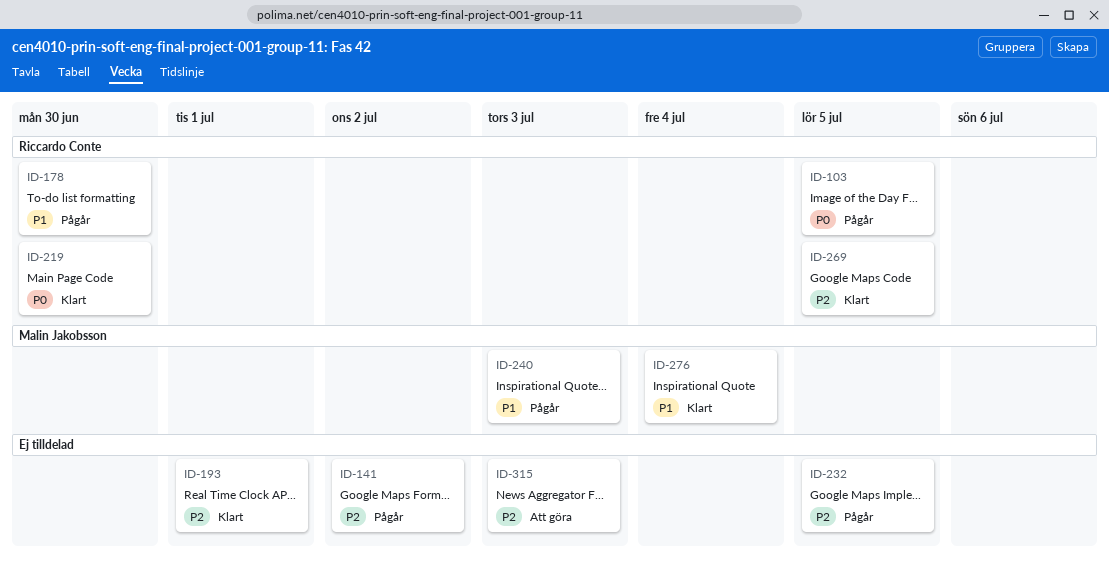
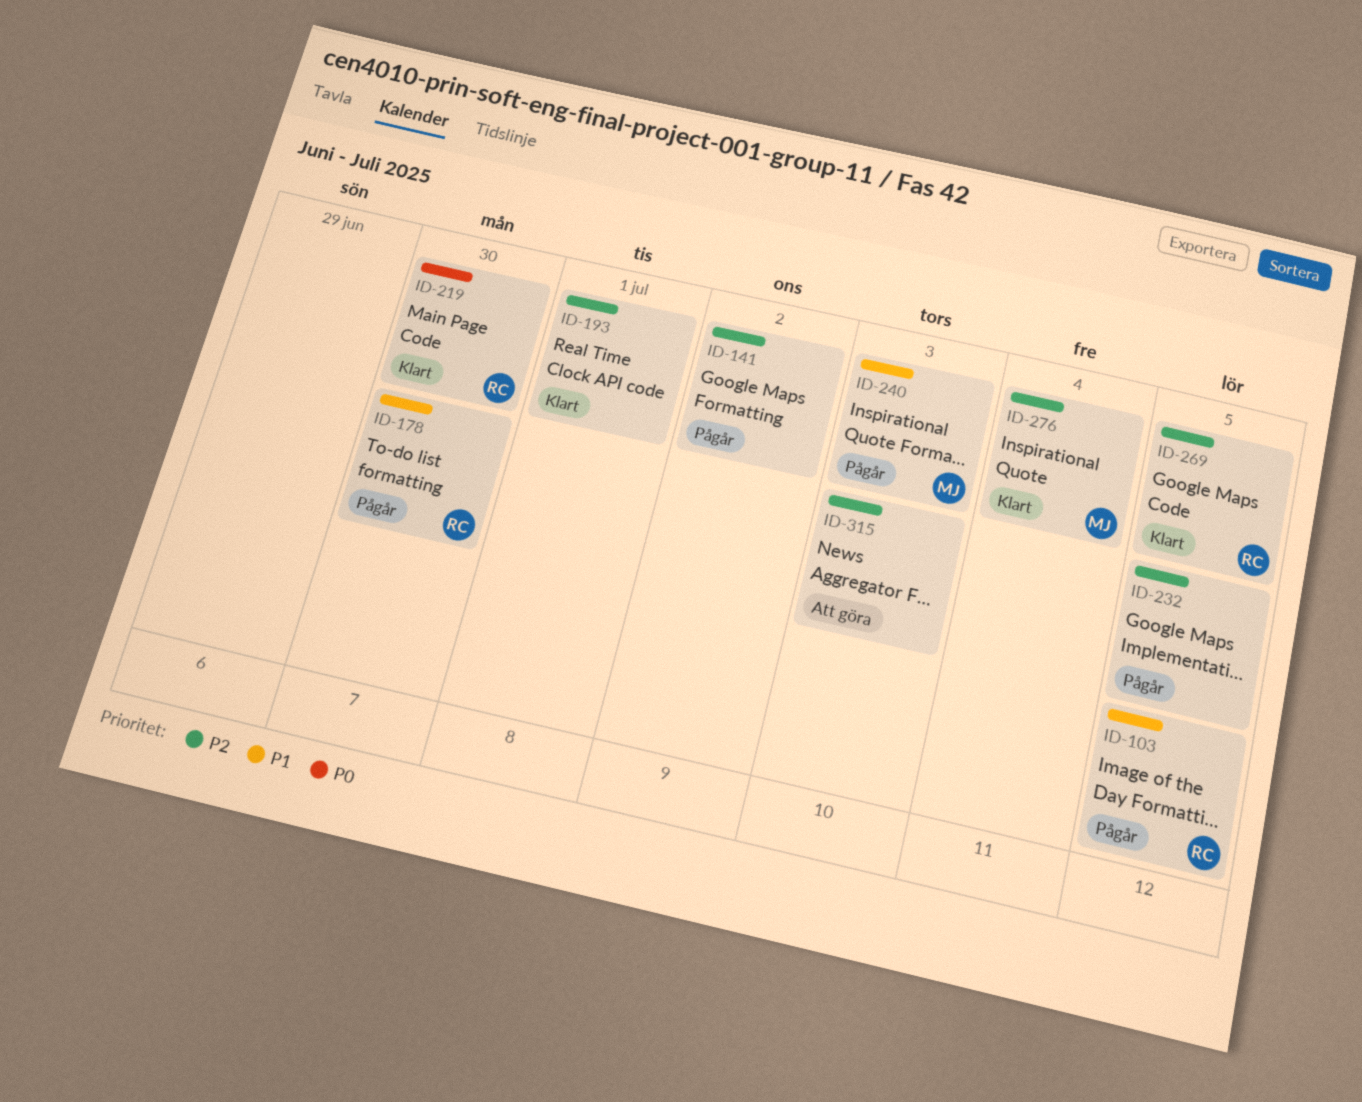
ID-103, priority: P0 -> P1
ID-276, priority: P1 -> P2

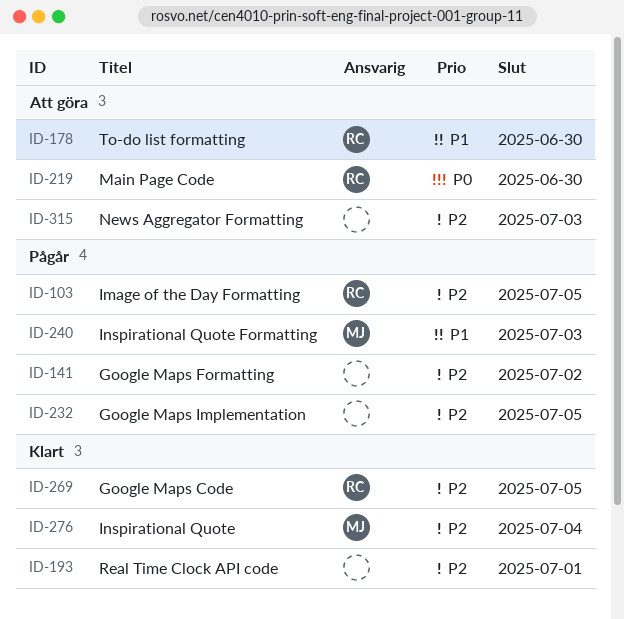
ID-103, priority: P1 -> P2
ID-178, status: Pågår -> Att göra
ID-219, status: Klart -> Att göra

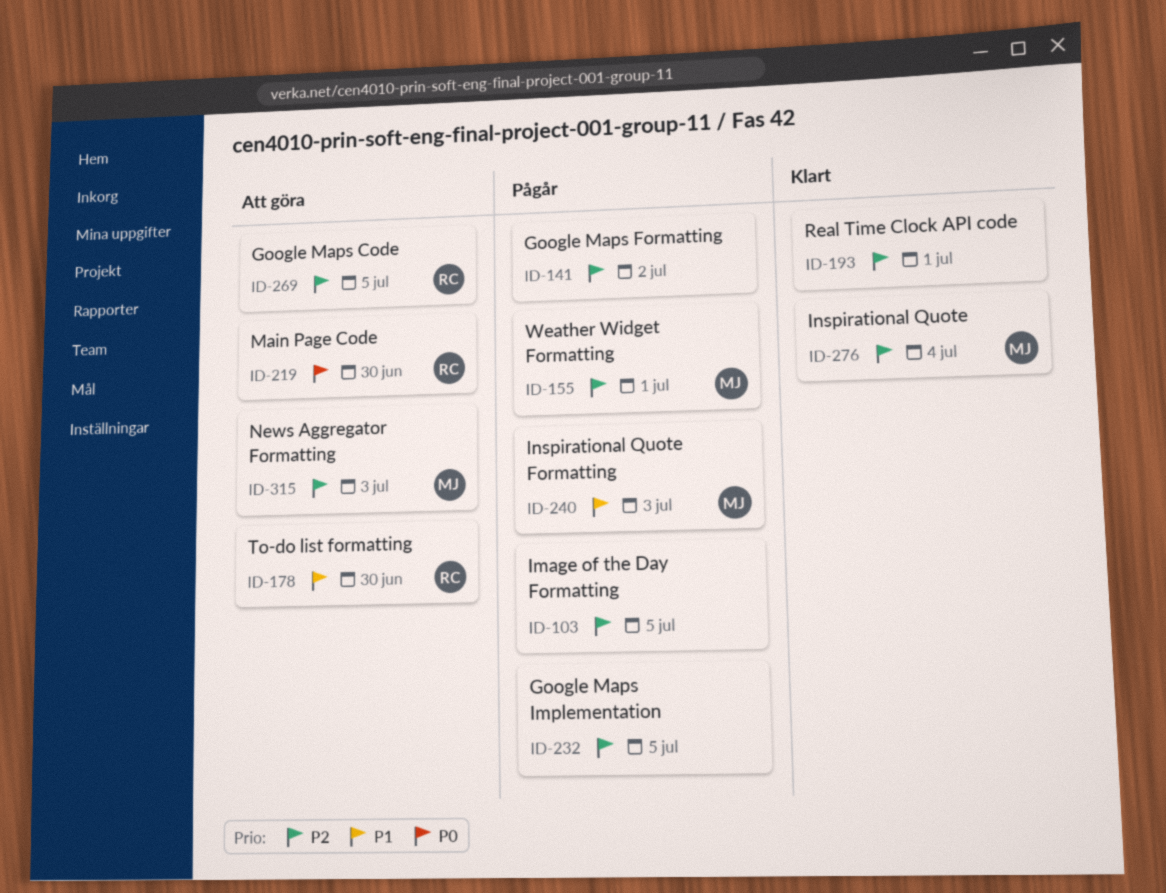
ID-103, owner: RC -> none
ID-155: none -> present
ID-269, status: Klart -> Att göra
ID-315, owner: none -> MJ

